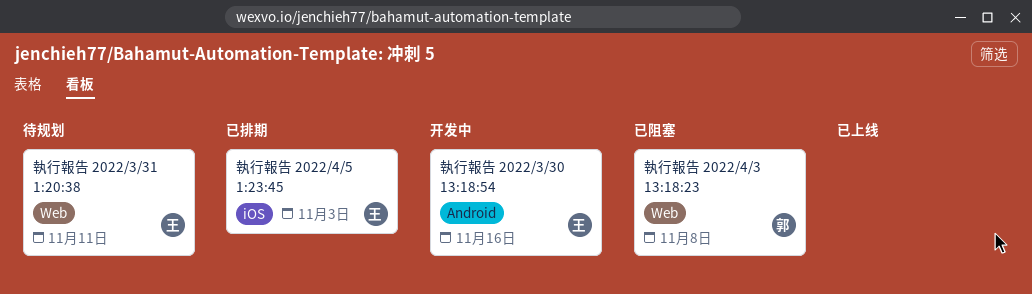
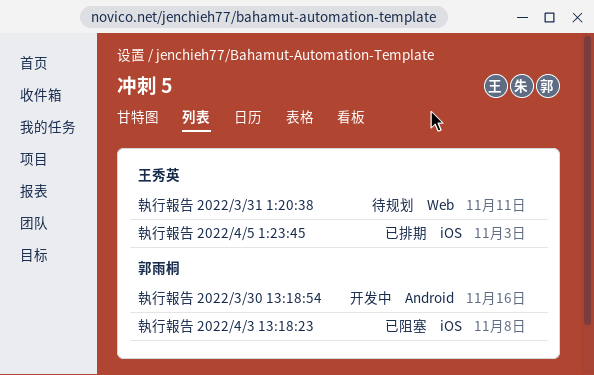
執行報告 2022/3/30 13:18:54, owner: 王秀英 -> 郭雨桐
執行報告 2022/4/3 13:18:23, label: Web -> iOS

